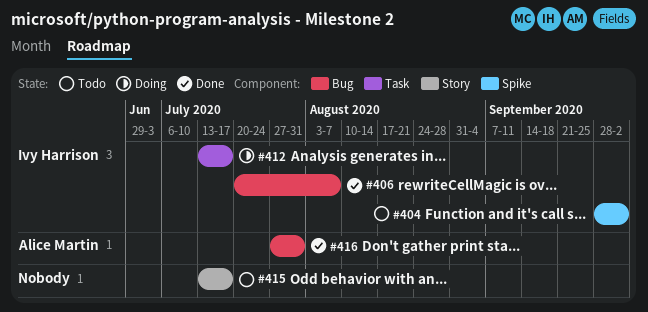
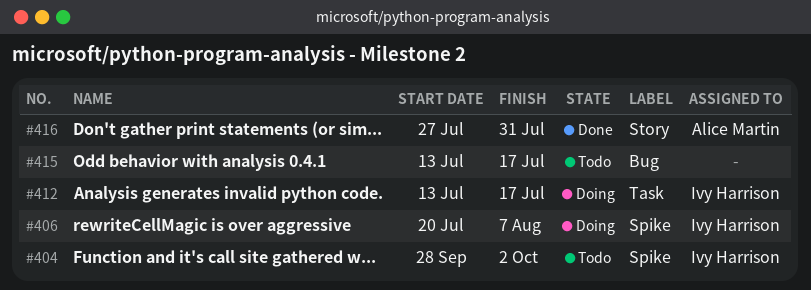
#406, status: Done -> Doing
#406, label: Bug -> Spike
#415, label: Story -> Bug
#416, label: Bug -> Story

